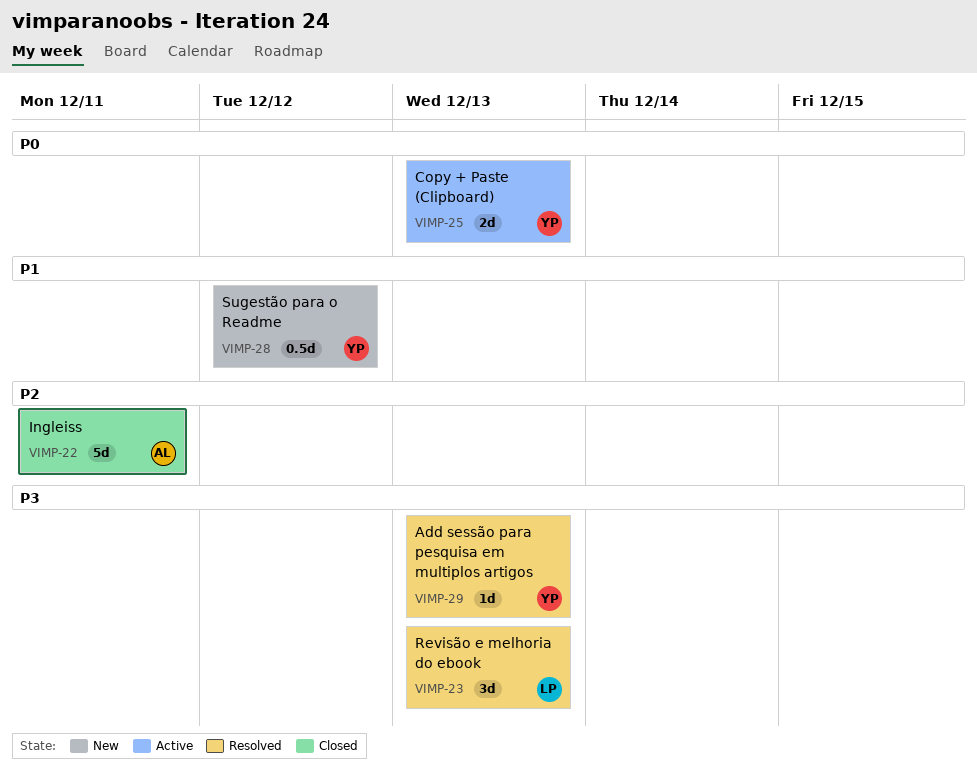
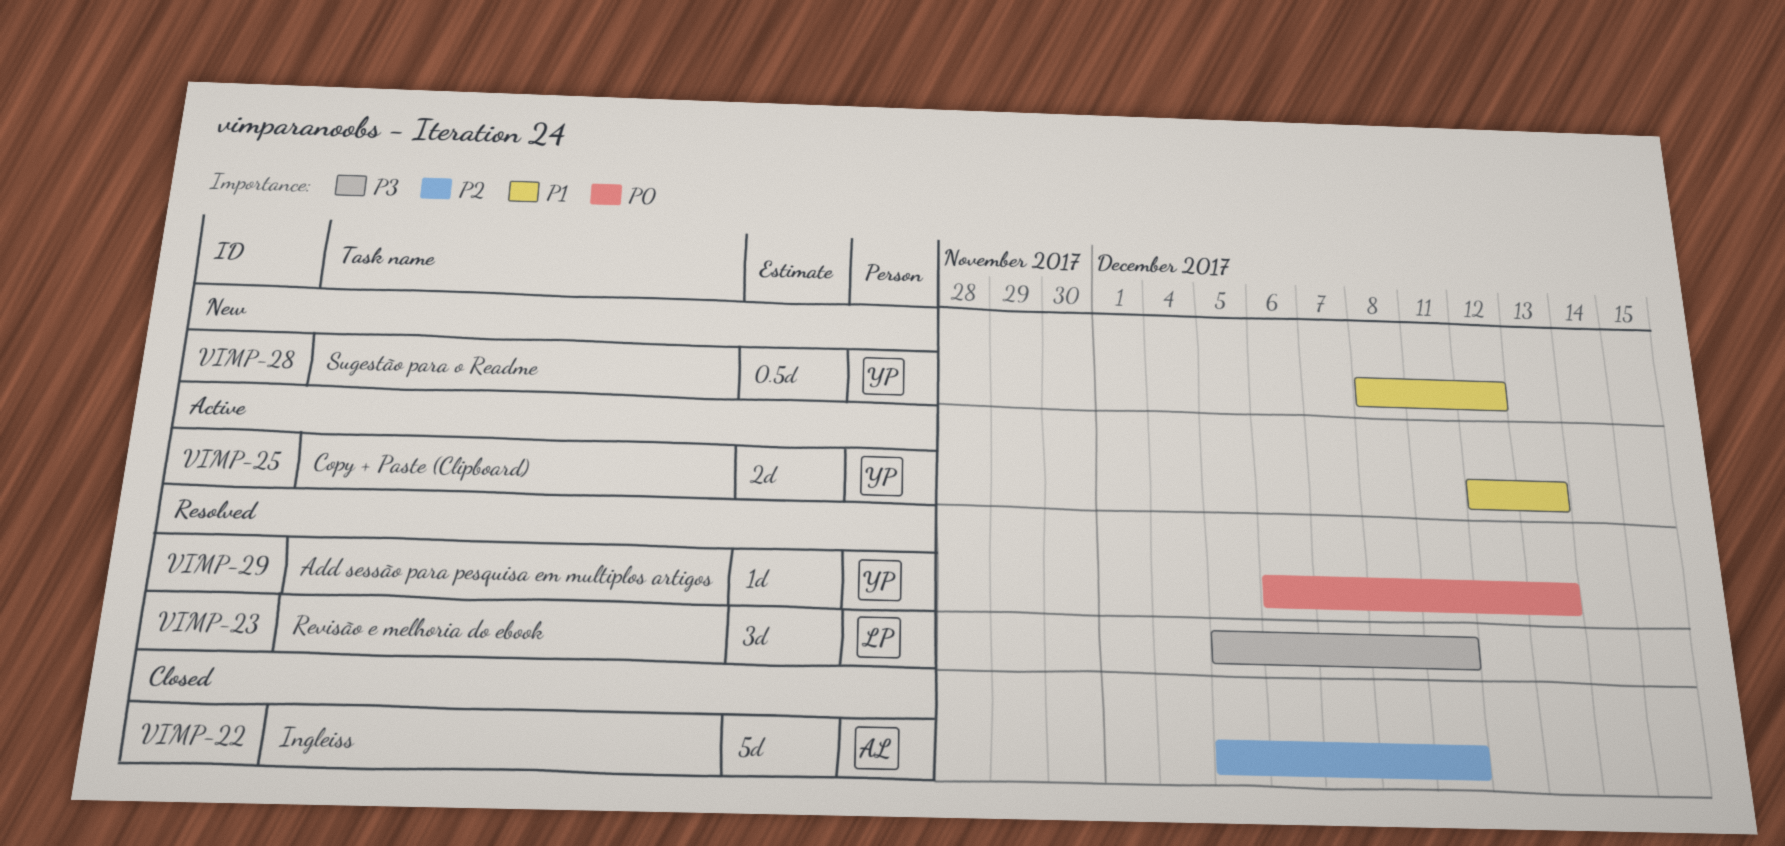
VIMP-23, due: Dec 13 -> Dec 11
VIMP-25, priority: P0 -> P1
VIMP-29, priority: P3 -> P0

